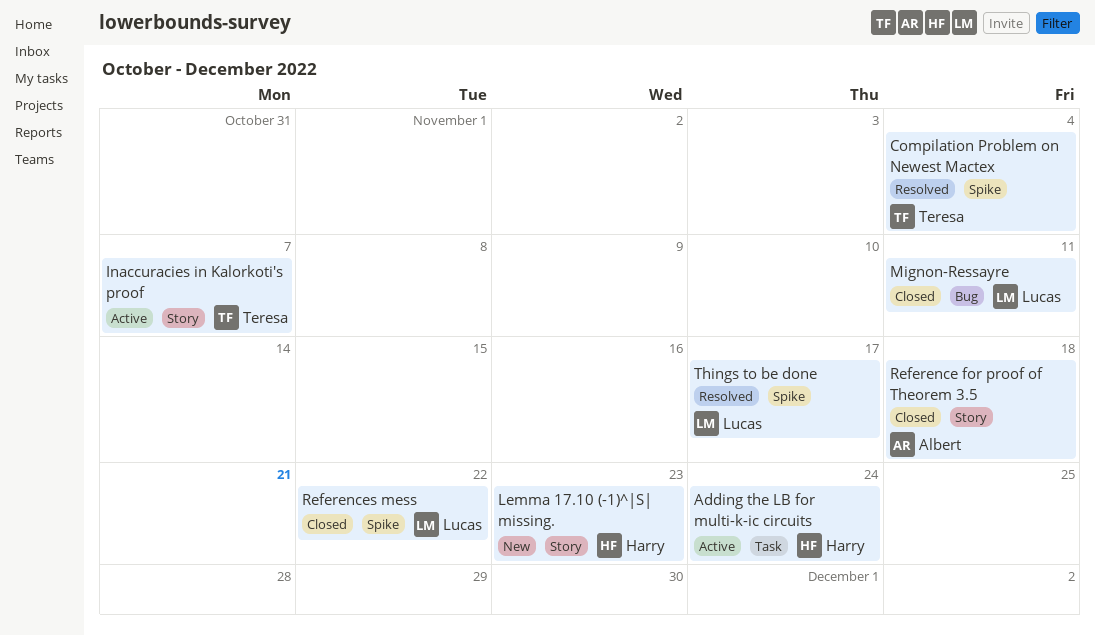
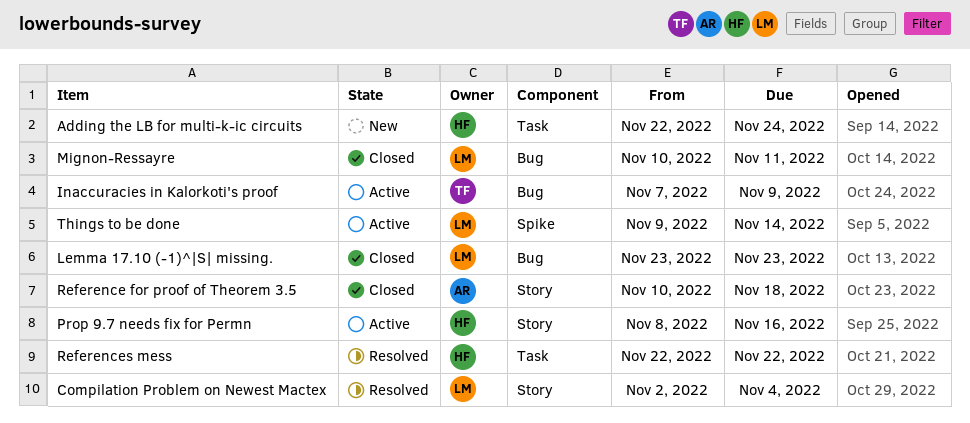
Adding the LB for multi-k-ic circuits, status: Active -> New
Compilation Problem on Newest Mactex, owner: Teresa -> Lucas
Compilation Problem on Newest Mactex, label: Spike -> Story
Inaccuracies in Kalorkoti's proof, label: Story -> Bug
Inaccuracies in Kalorkoti's proof, due: Nov 7 -> Nov 9
Lemma 17.10 (-1)^|S| missing., status: New -> Closed
Lemma 17.10 (-1)^|S| missing., owner: Harry -> Lucas
Lemma 17.10 (-1)^|S| missing., label: Story -> Bug
Prop 9.7 needs fix for Permn: none -> present
References mess, status: Closed -> Resolved
References mess, owner: Lucas -> Harry
References mess, label: Spike -> Task
Things to be done, status: Resolved -> Active
Things to be done, due: Nov 17 -> Nov 14

